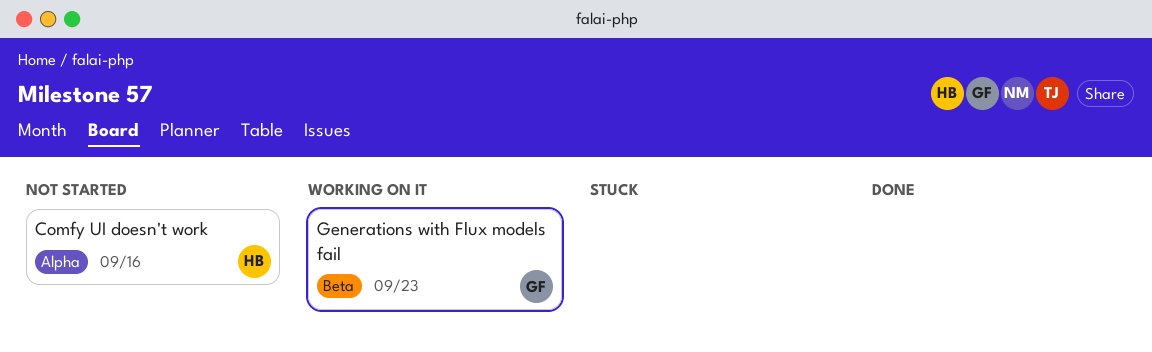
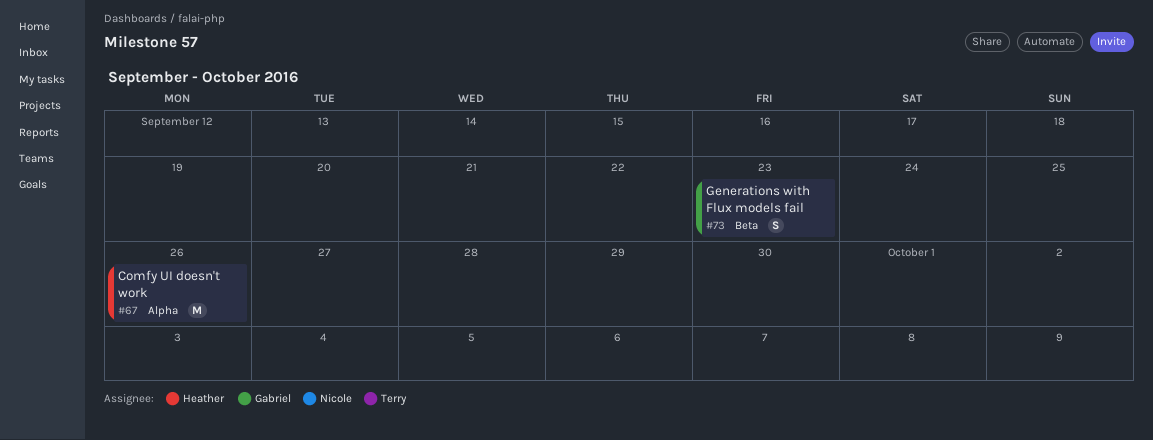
Comfy UI doesn't work, due: Sep 16 -> Sep 26

